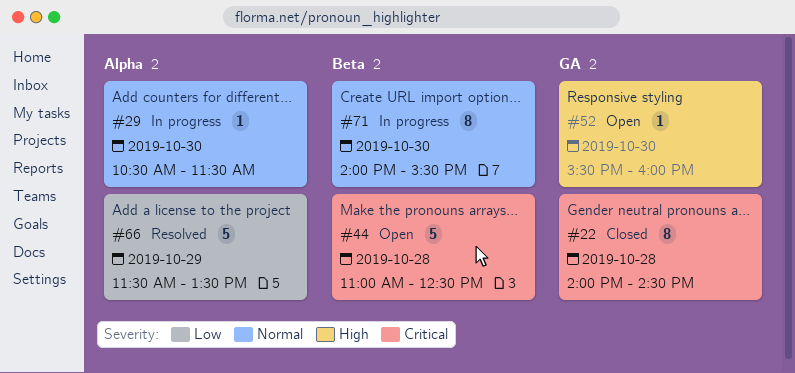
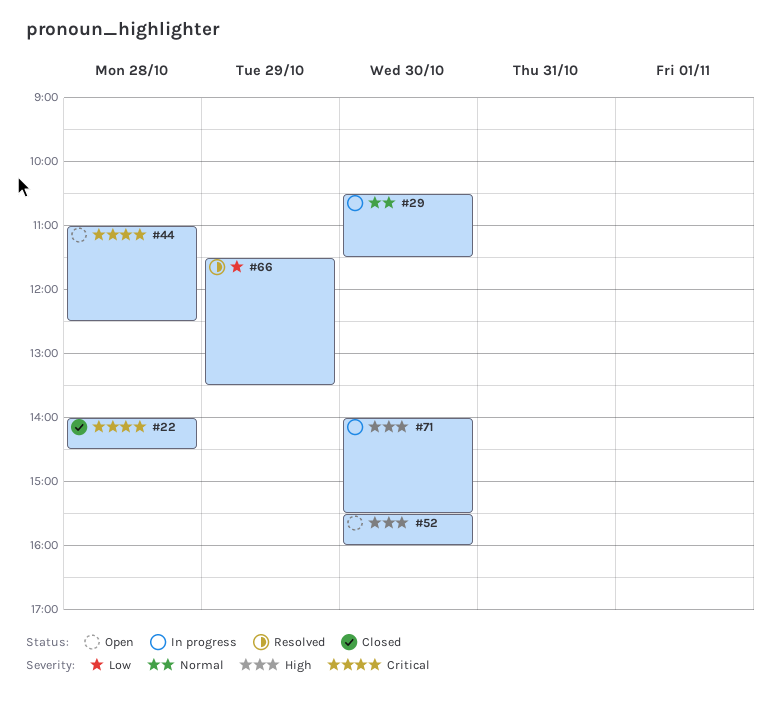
#71, priority: Normal -> High

